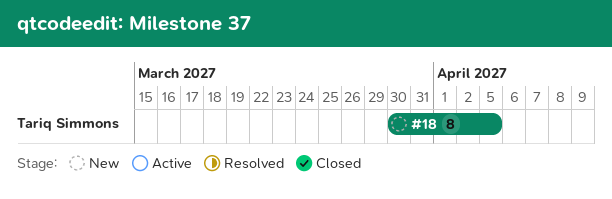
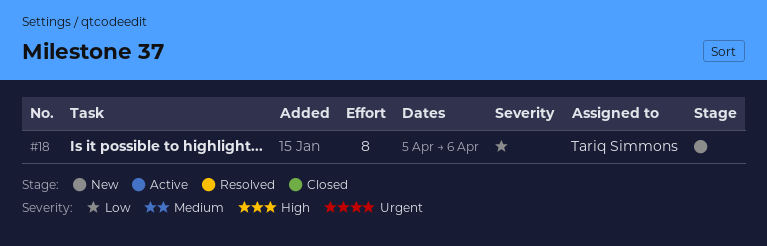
#18, start: Mar 30 -> Apr 5
#18, due: Apr 5 -> Apr 6

